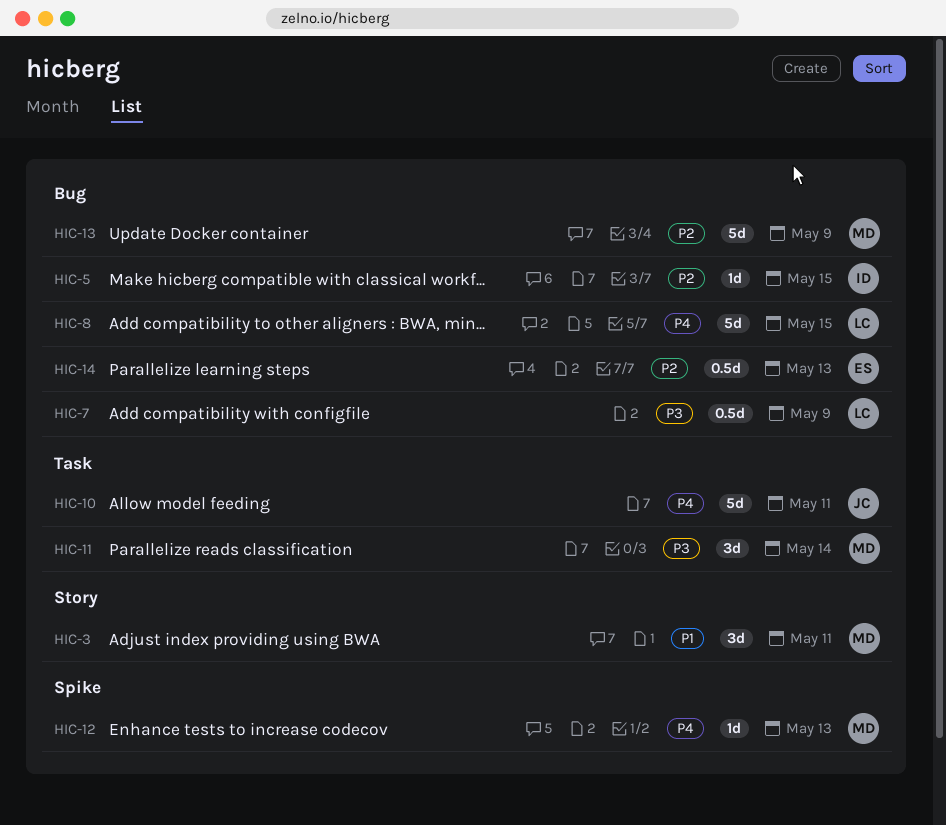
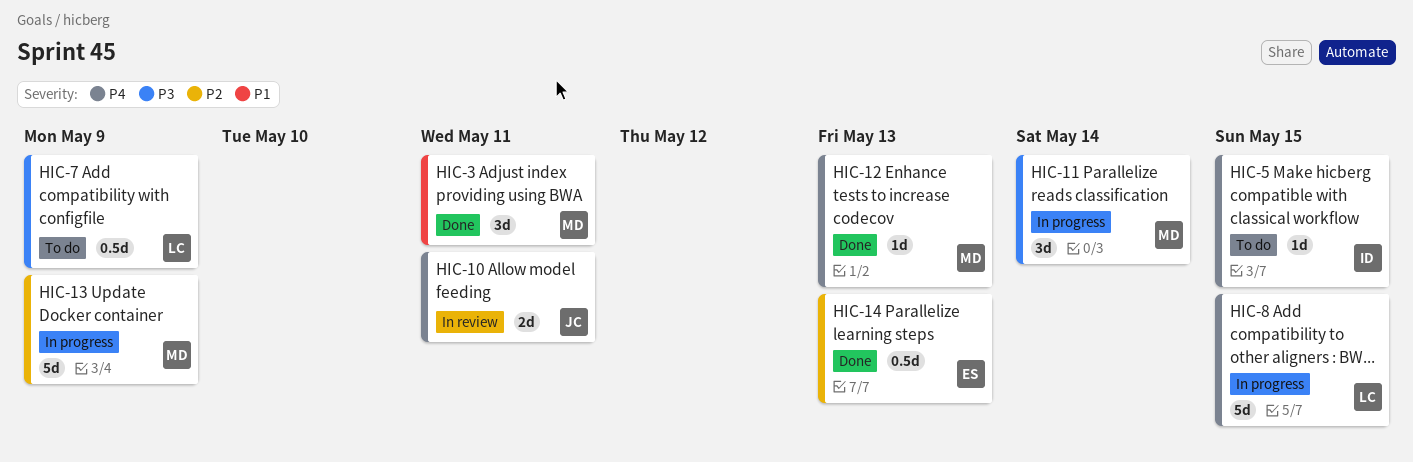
HIC-5, priority: P2 -> P4
HIC-10, estimate: 5d -> 2d

